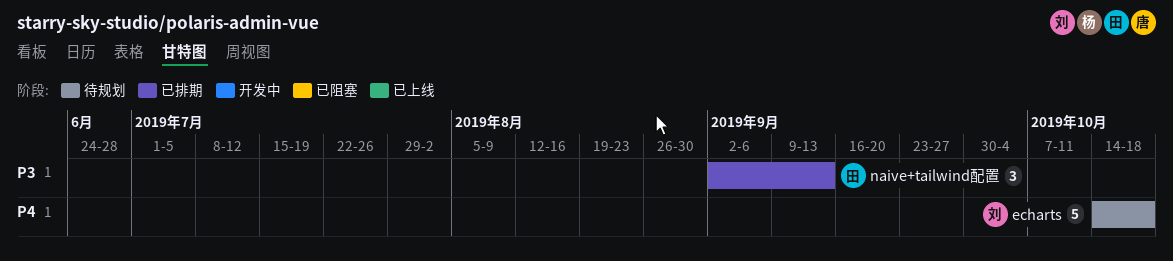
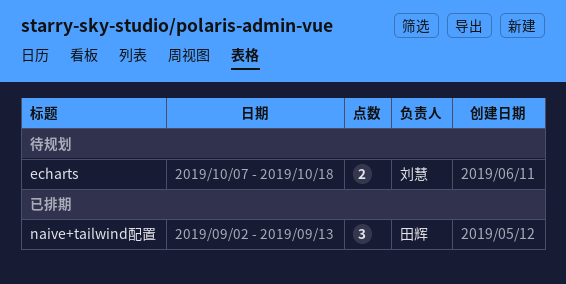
echarts, estimate: 5 -> 2
echarts, start: Oct 14 -> Oct 7

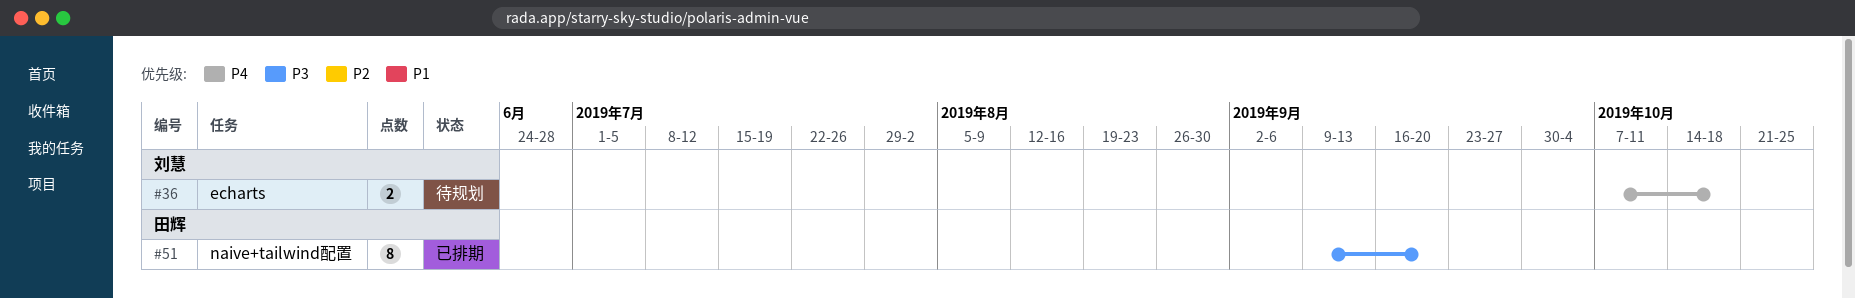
naive+tailwind配置, estimate: 3 -> 8
naive+tailwind配置, start: Sep 2 -> Sep 9
naive+tailwind配置, due: Sep 13 -> Sep 20

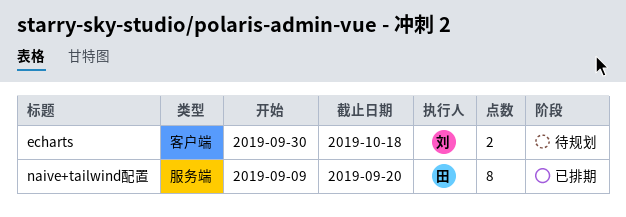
echarts, start: Oct 7 -> Sep 30

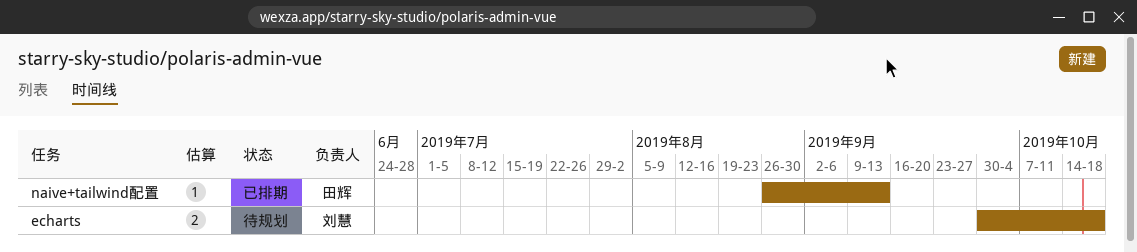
naive+tailwind配置, estimate: 8 -> 1
naive+tailwind配置, start: Sep 9 -> Aug 26
naive+tailwind配置, due: Sep 20 -> Sep 13

